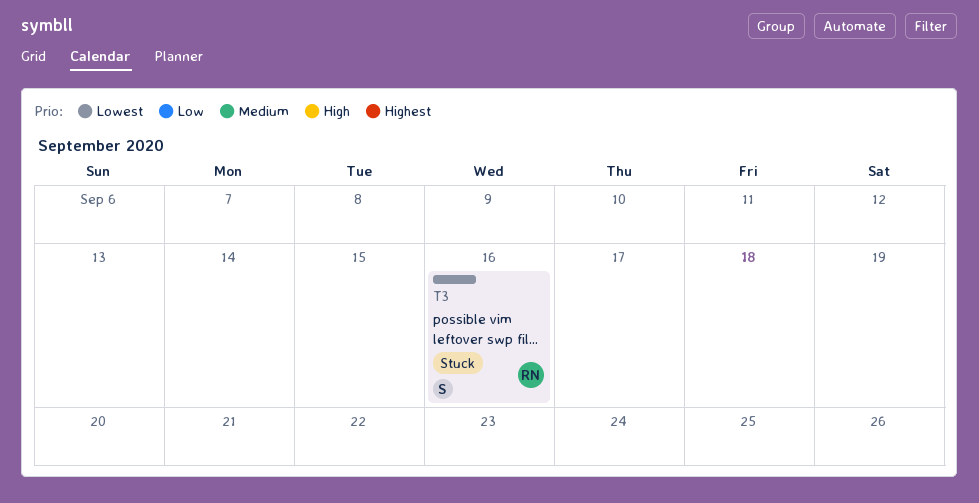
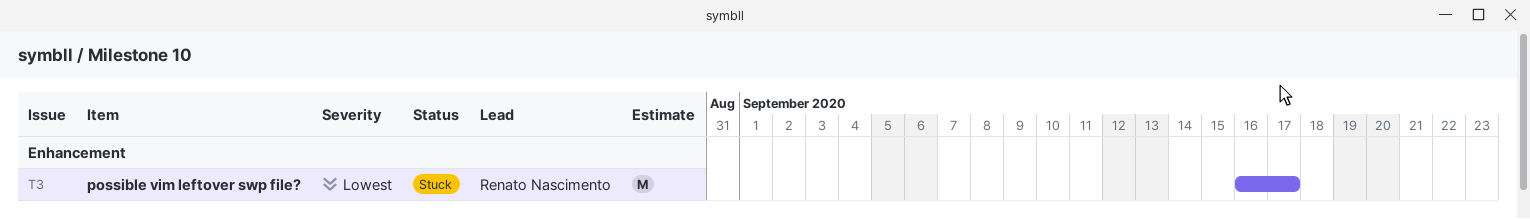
T3, estimate: S -> M
T3, due: Sep 16 -> Sep 17

